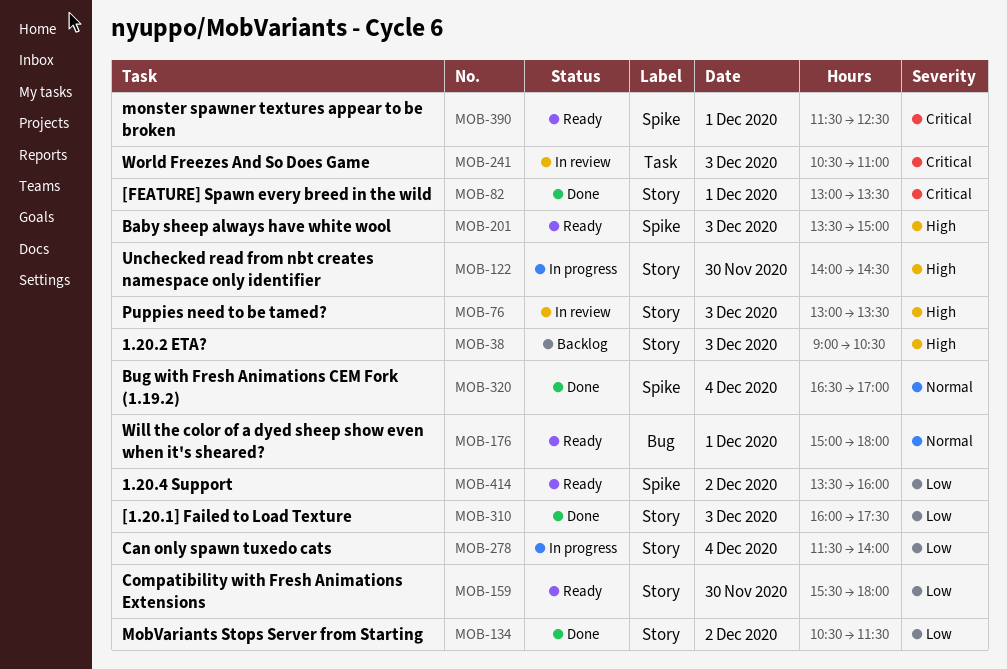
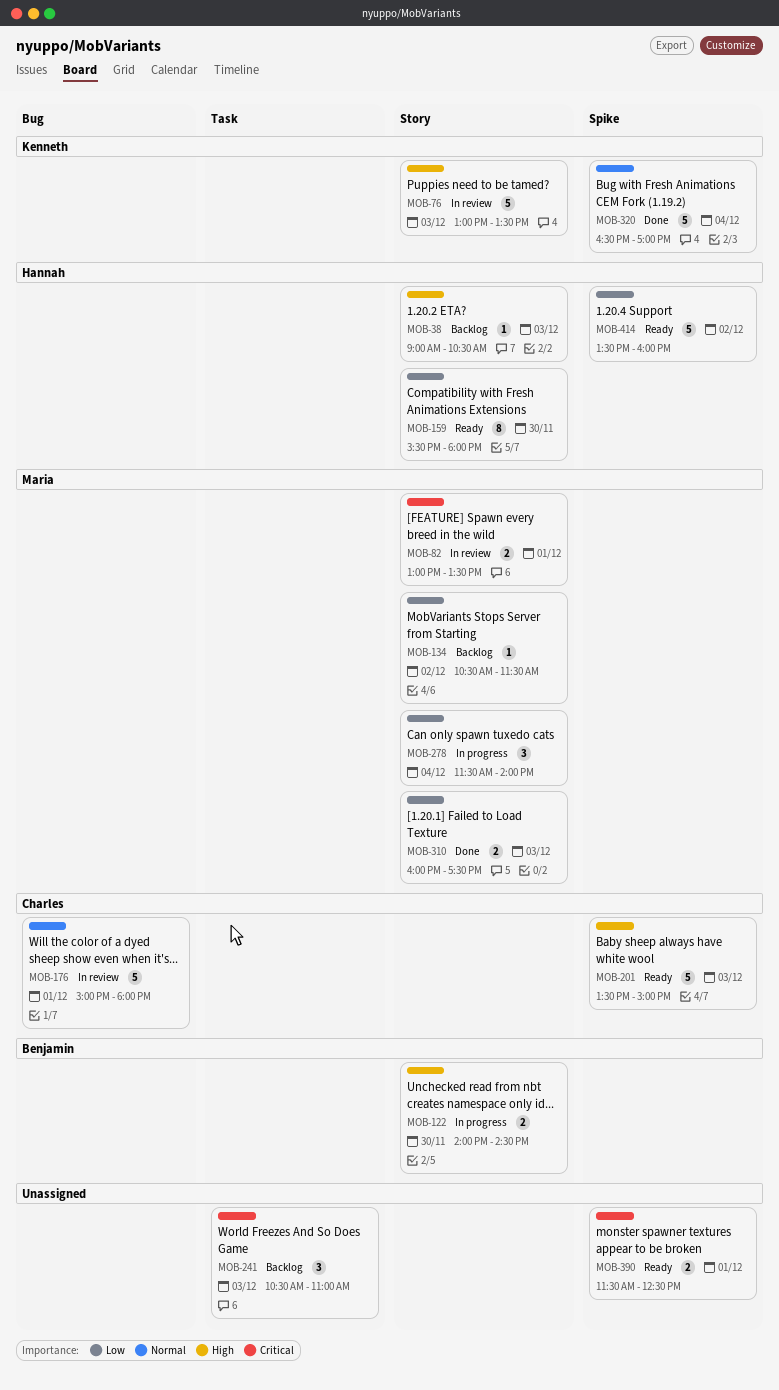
MOB-82, status: Done -> In review
MOB-134, status: Done -> Backlog
MOB-176, status: Ready -> In review
MOB-241, status: In review -> Backlog

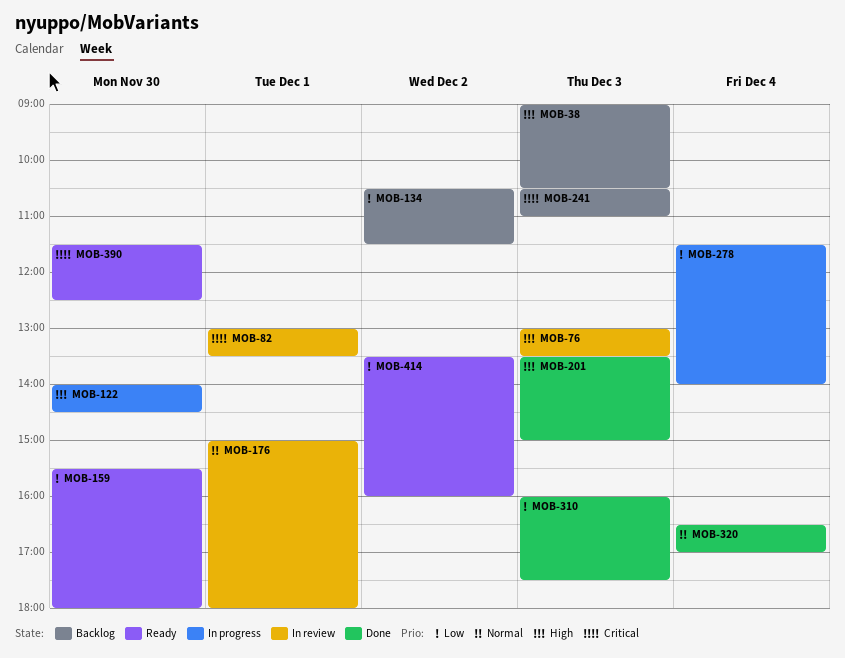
MOB-201, status: Ready -> Done
MOB-390, day: Dec 1 -> Nov 30

